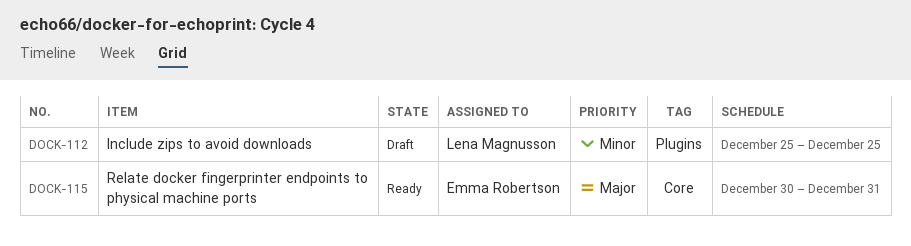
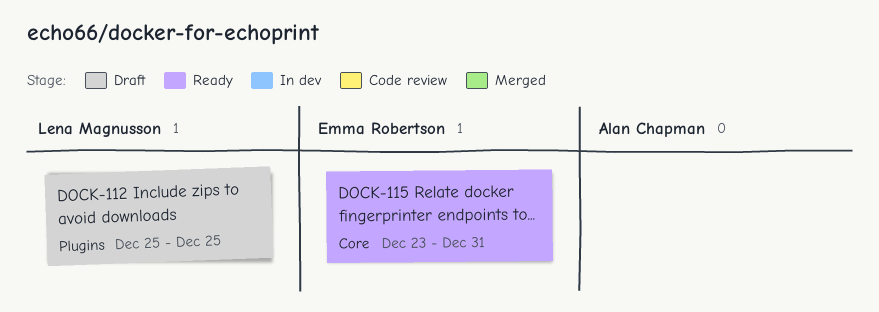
DOCK-115, start: Dec 30 -> Dec 23

